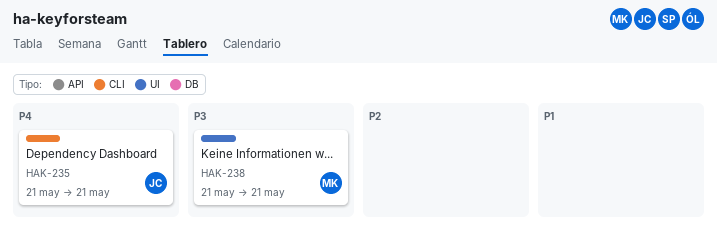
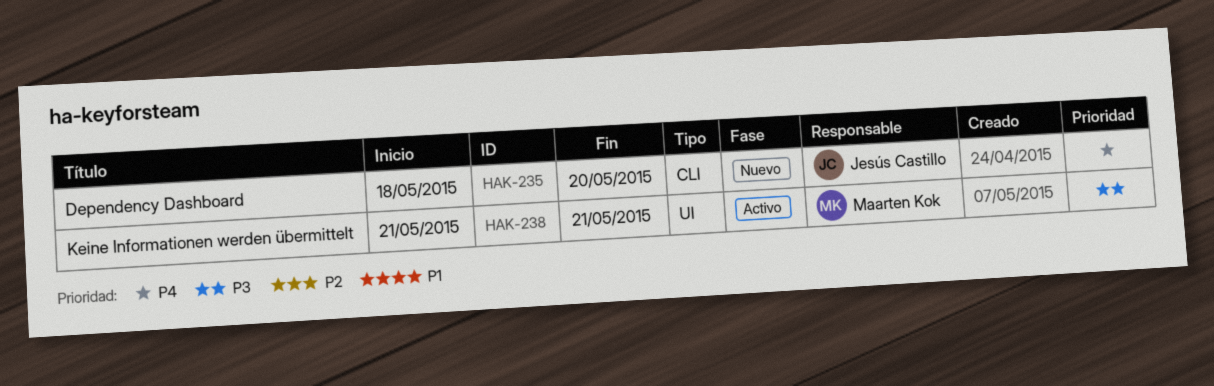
HAK-235, start: May 21 -> May 18
HAK-235, due: May 21 -> May 20

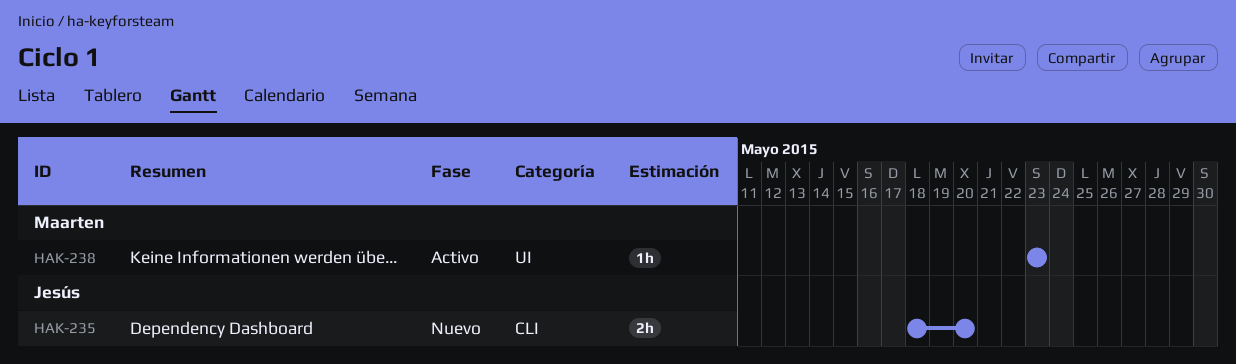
HAK-238, start: May 21 -> May 23
HAK-238, due: May 21 -> May 23

